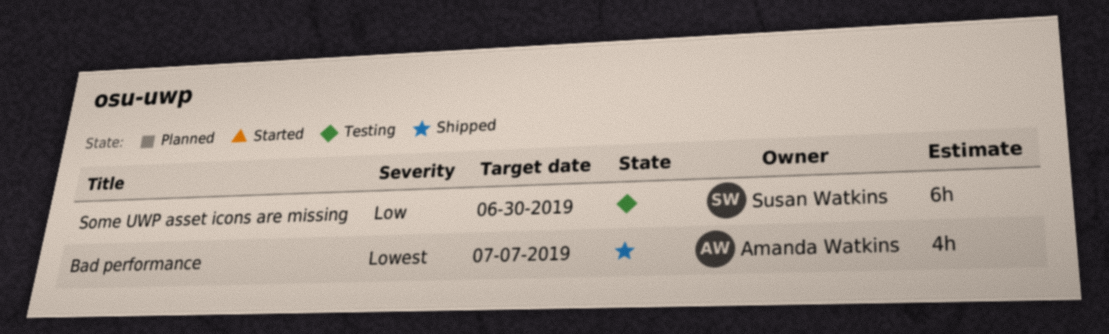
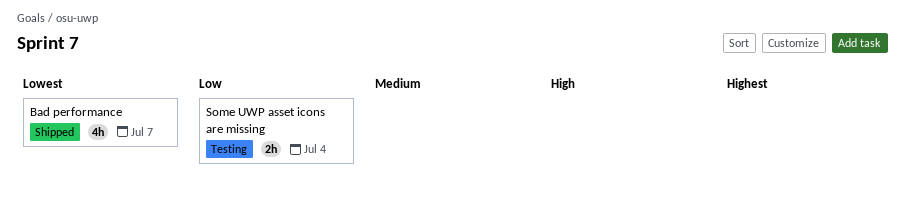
Some UWP asset icons are missing, estimate: 6h -> 2h
Some UWP asset icons are missing, due: Jun 30 -> Jul 4

